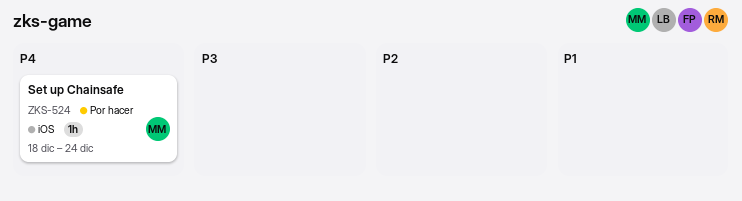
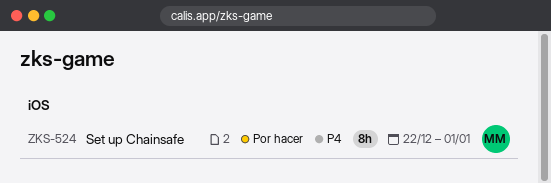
ZKS-524, estimate: 1h -> 8h
ZKS-524, start: Dec 18 -> Dec 22
ZKS-524, due: Dec 24 -> Jan 1

